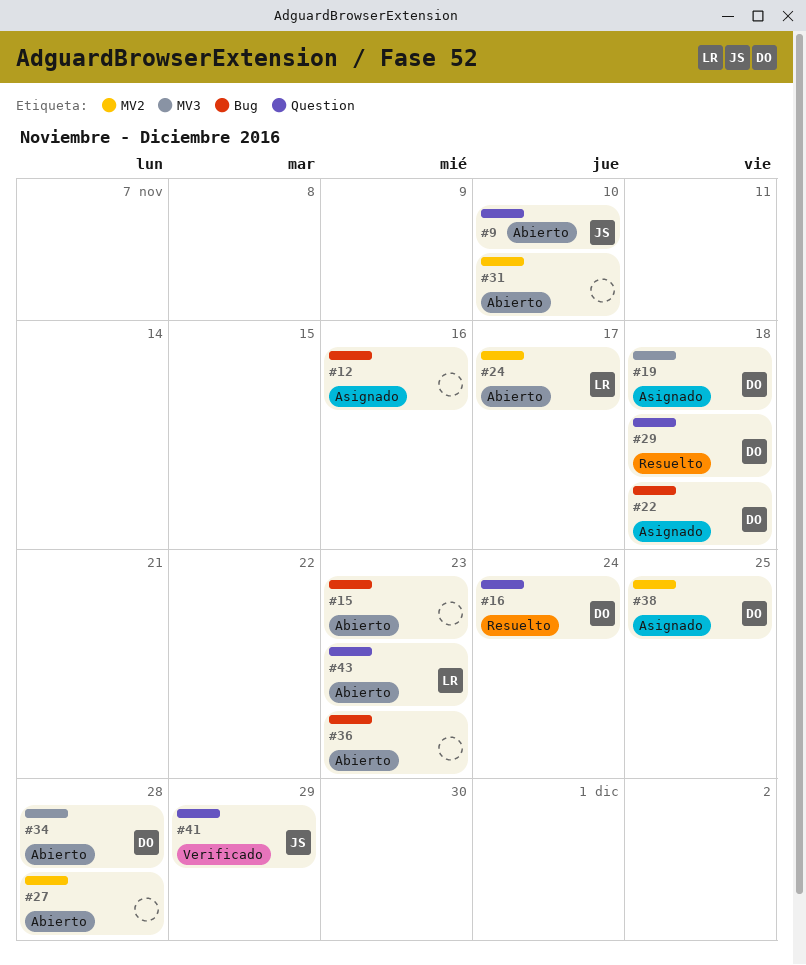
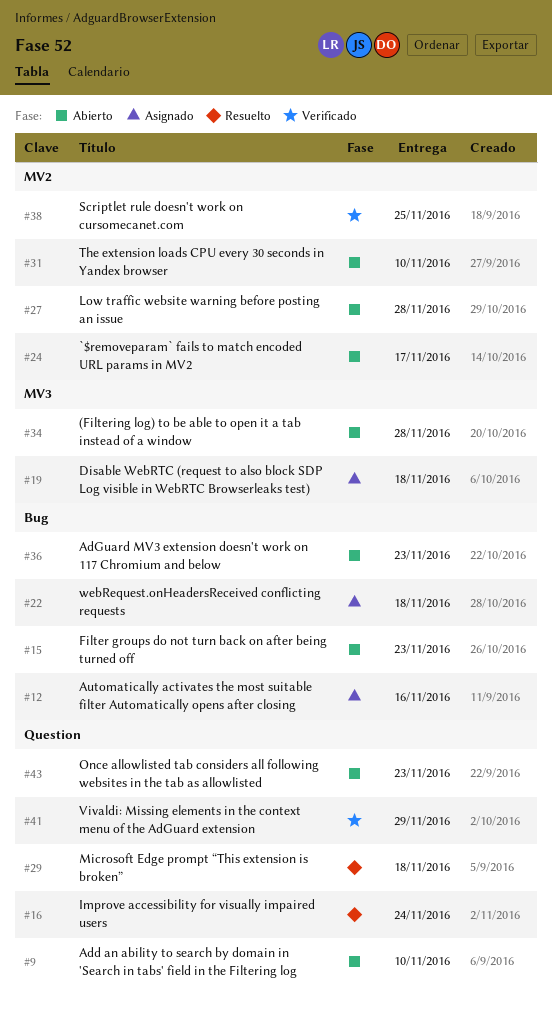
#38, status: Asignado -> Verificado

